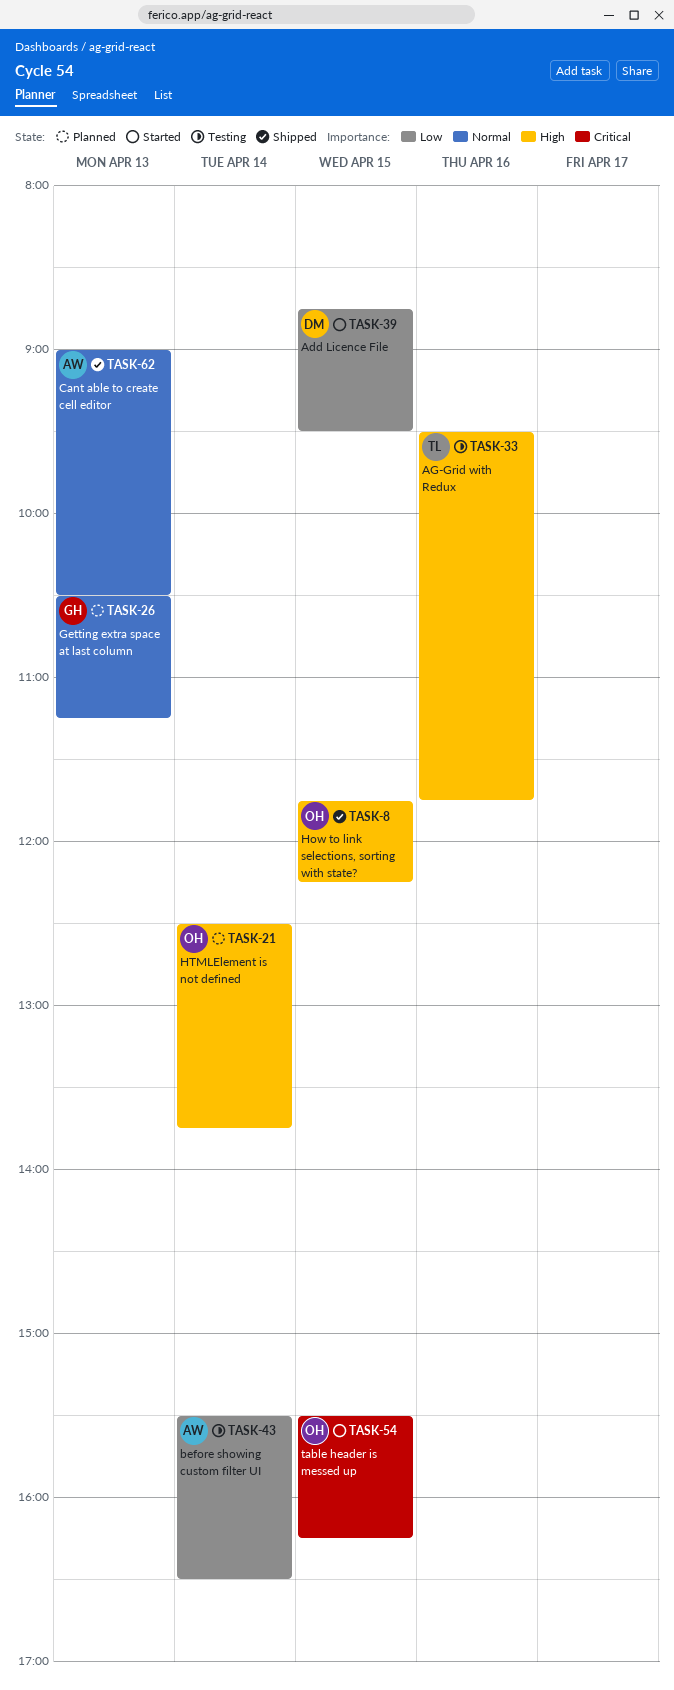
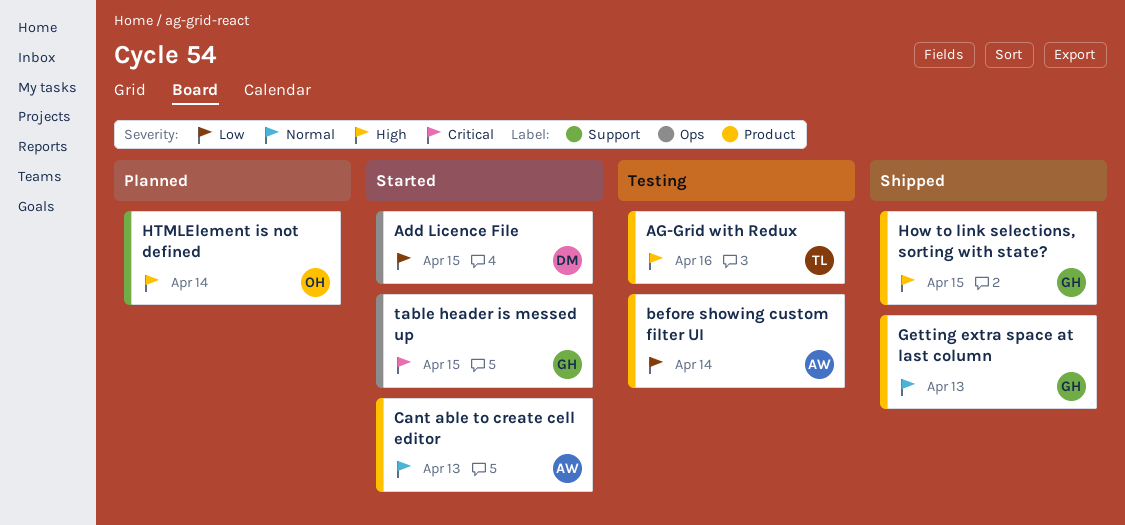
Cant able to create cell editor, status: Shipped -> Started
Getting extra space at last column, status: Planned -> Shipped
How to link selections, sorting with state?, owner: OH -> GH
table header is messed up, owner: OH -> GH

